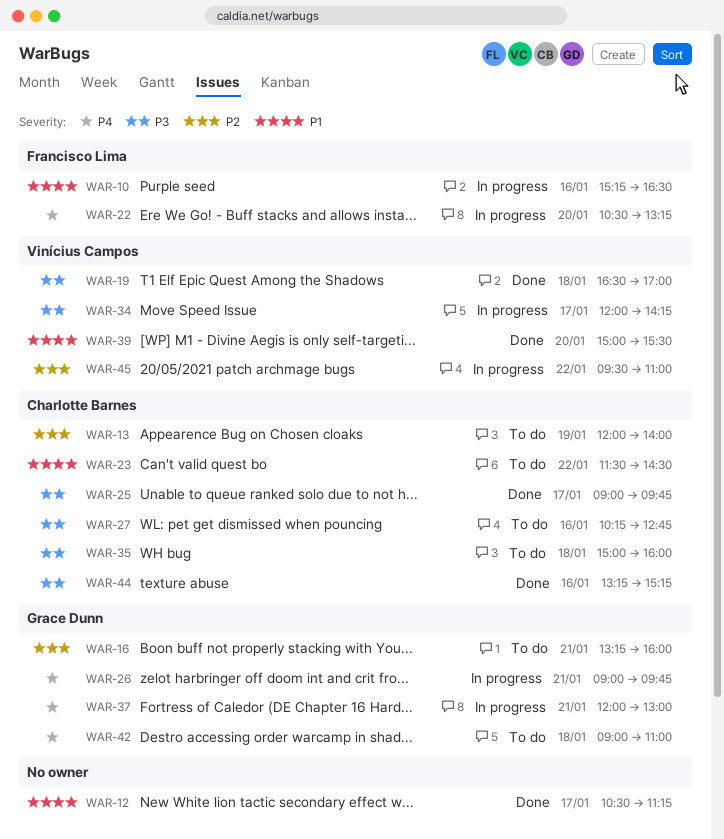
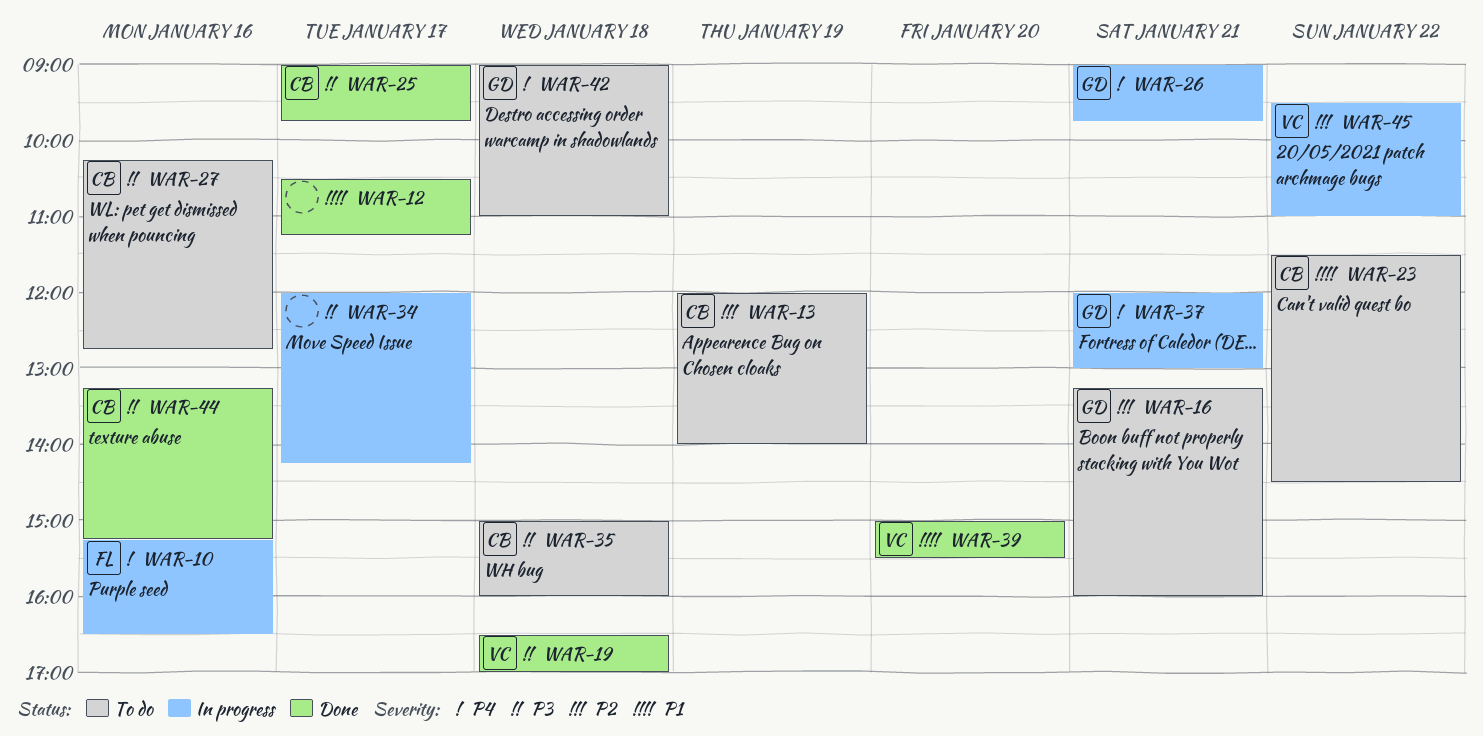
WAR-10, priority: P1 -> P4
WAR-22: present -> none
WAR-34, owner: Vinícius Campos -> none

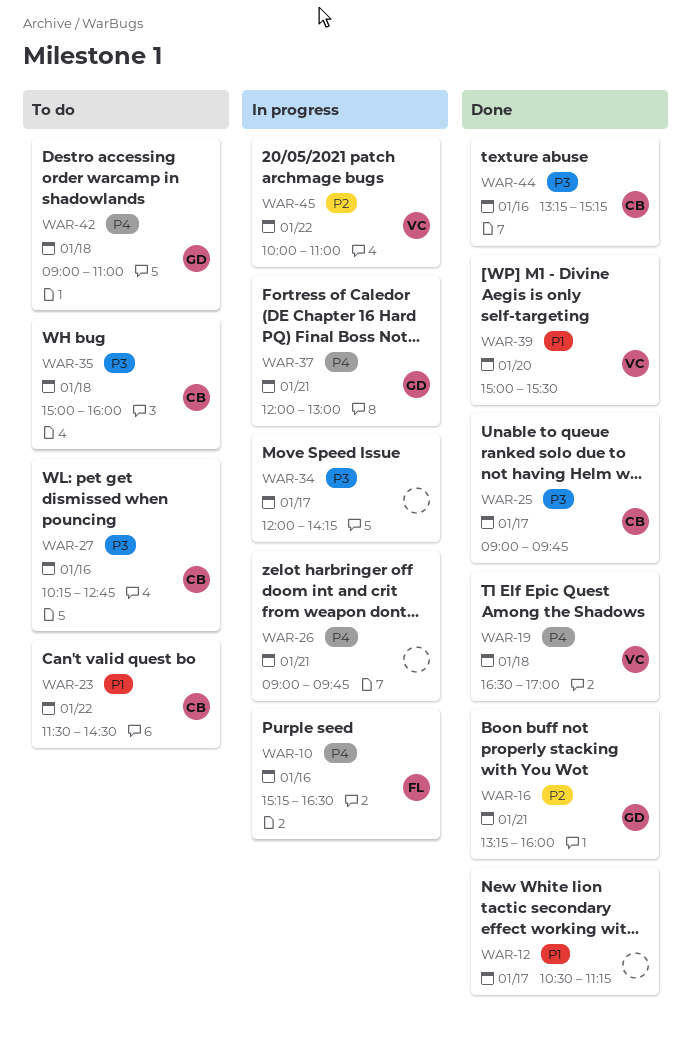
WAR-13: present -> none
WAR-16, status: To do -> Done
WAR-19, priority: P3 -> P4
WAR-26, owner: GD -> none
WAR-45, begins: 09:30 -> 10:00

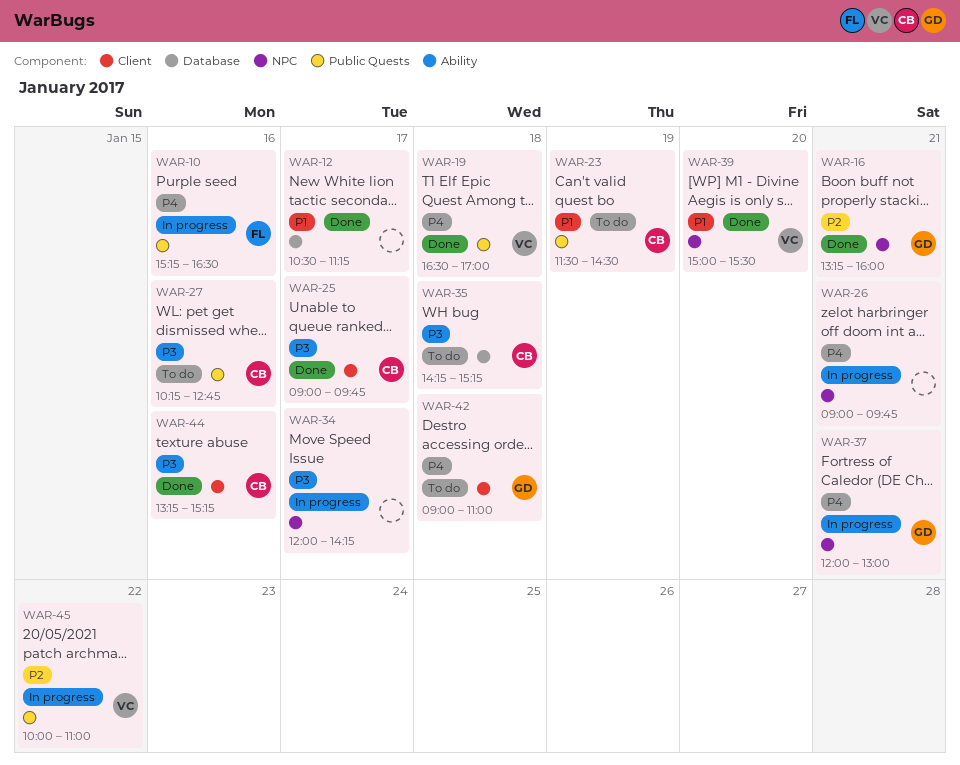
WAR-23, day: Jan 22 -> Jan 19
WAR-35, begins: 15:00 -> 14:15
WAR-35, ends: 16:00 -> 15:15

